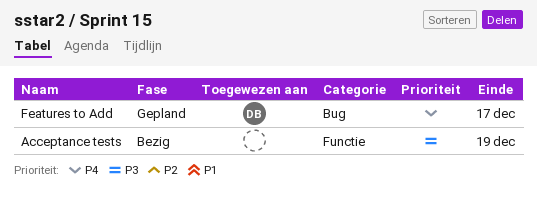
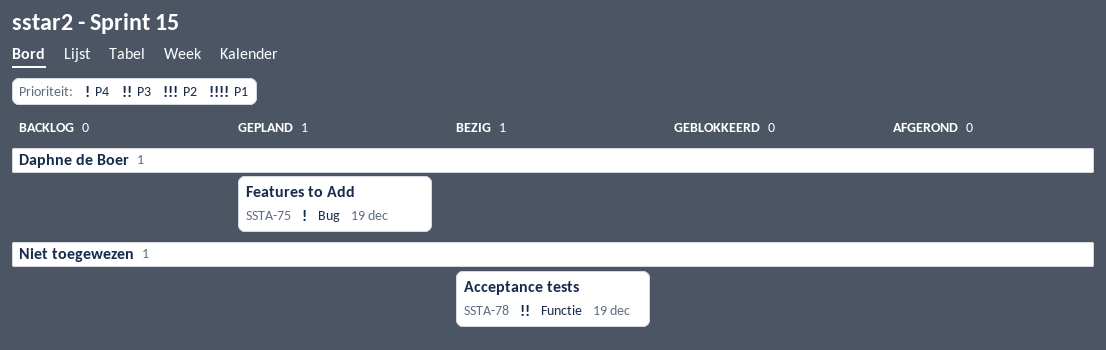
Features to Add, due: Dec 17 -> Dec 19

